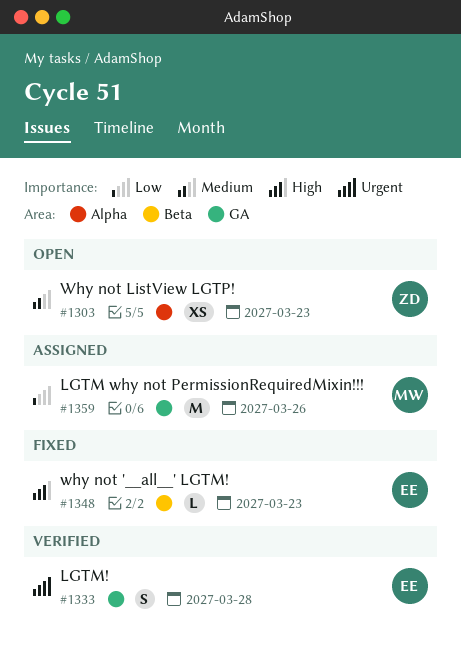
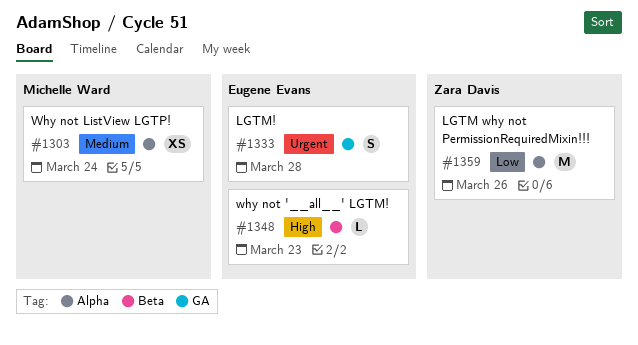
#1303, owner: Zara Davis -> Michelle Ward
#1303, due: Mar 23 -> Mar 24
#1359, owner: Michelle Ward -> Zara Davis
#1359, label: GA -> Alpha

